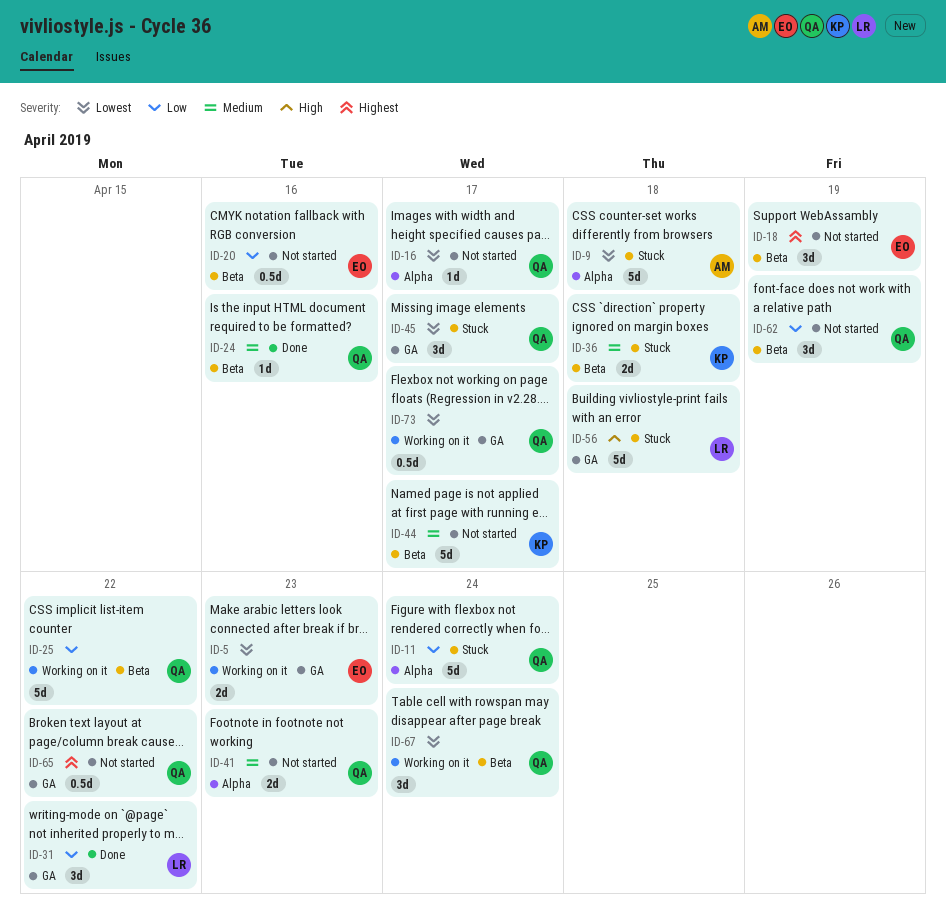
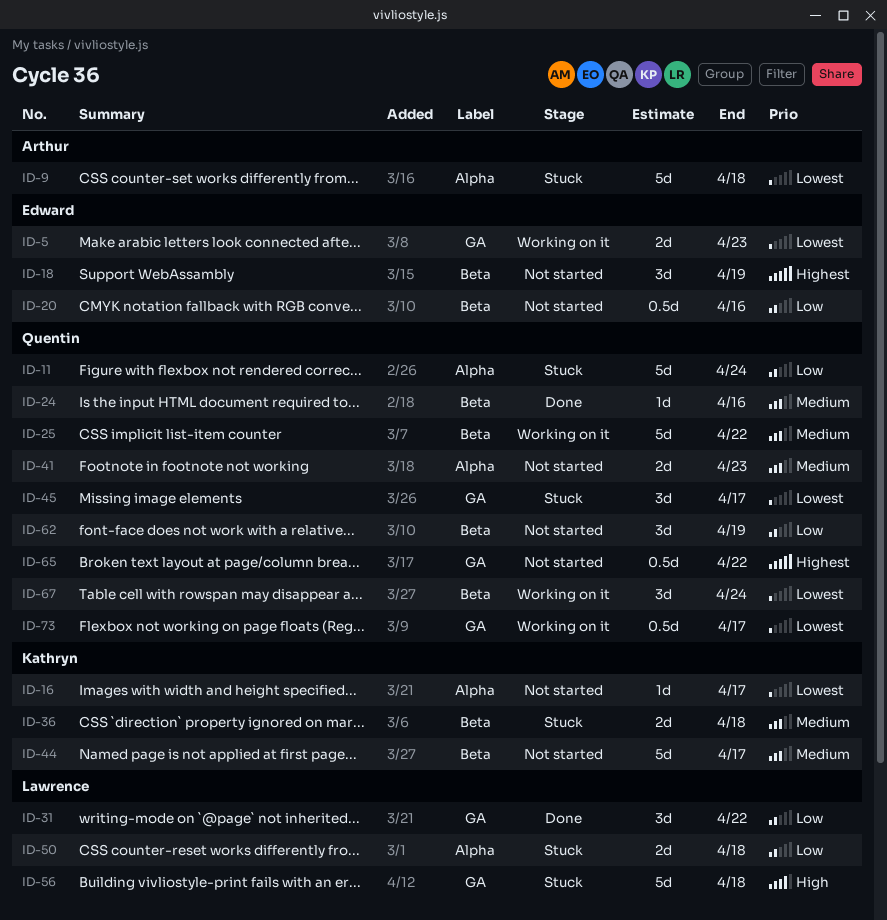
ID-16, owner: Quentin -> Kathryn
ID-25, priority: Low -> Medium
ID-50: none -> present

